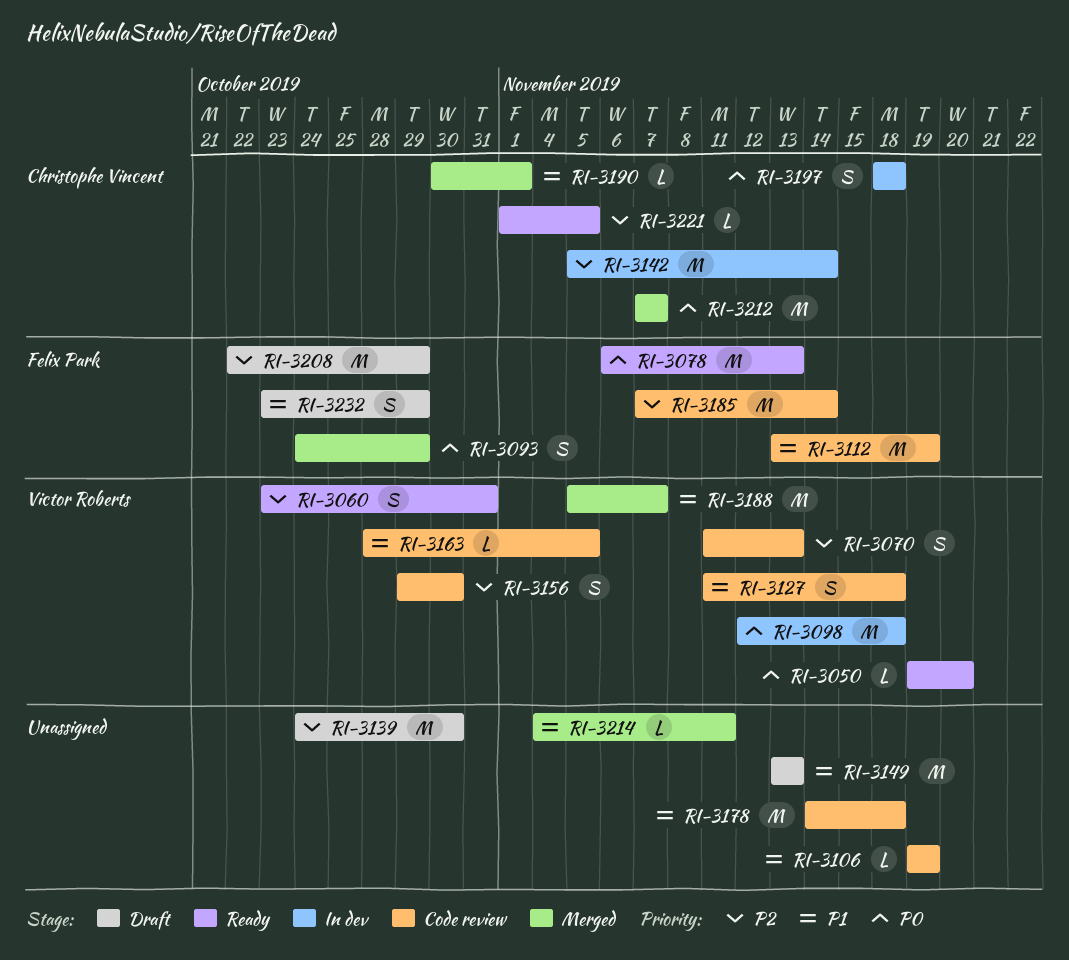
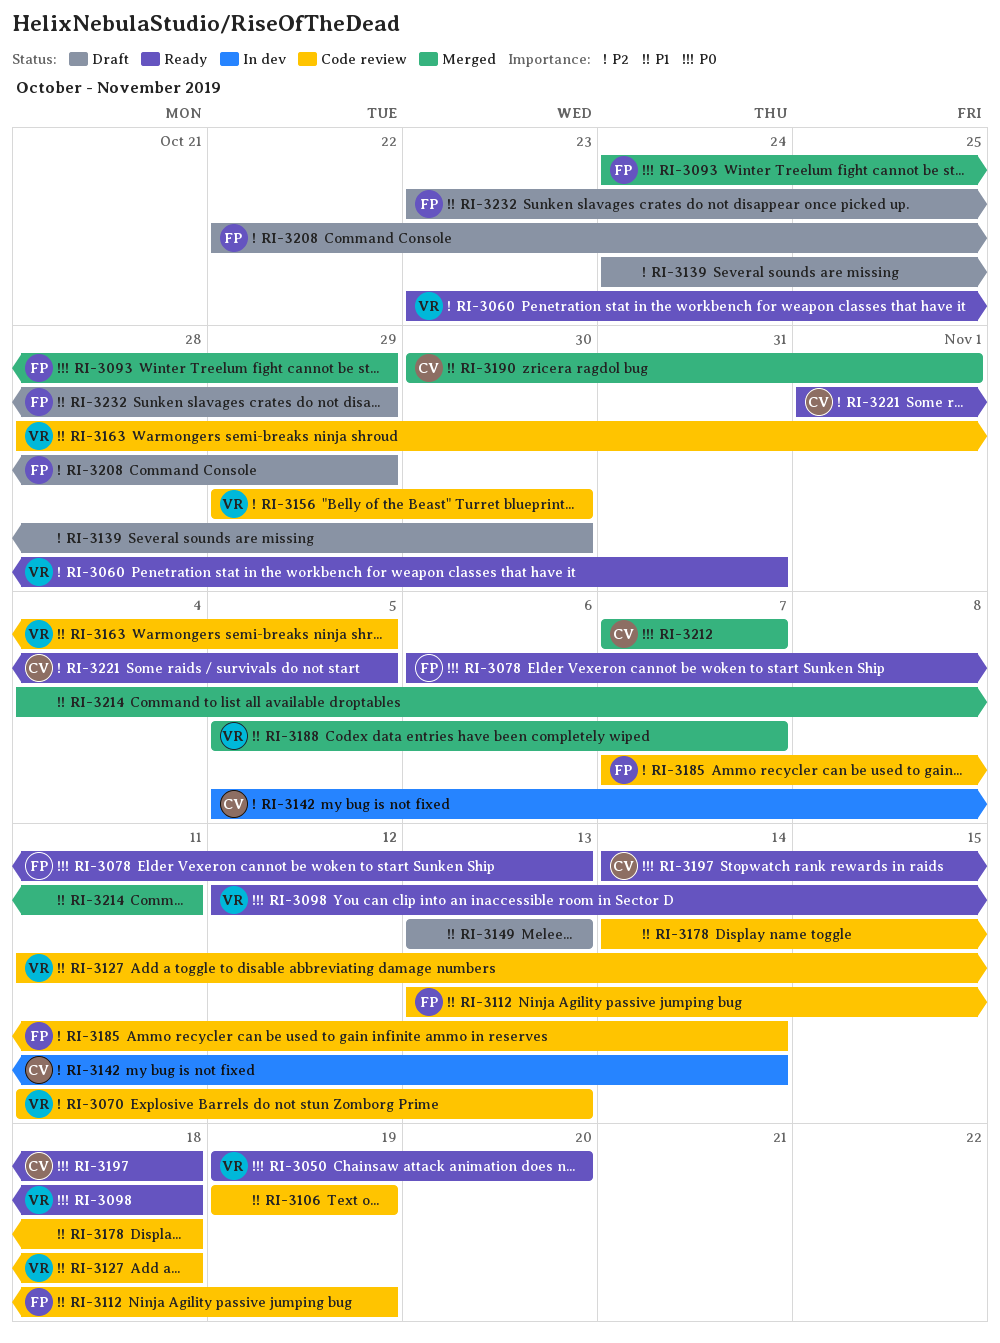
RI-3098, status: In dev -> Ready
RI-3197, status: In dev -> Ready
RI-3197, start: Nov 18 -> Nov 14

